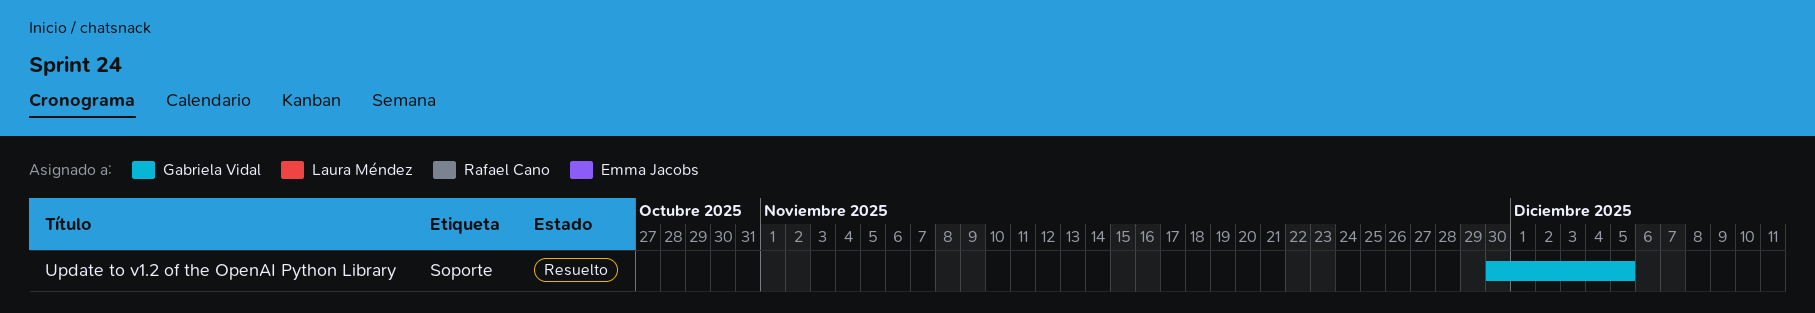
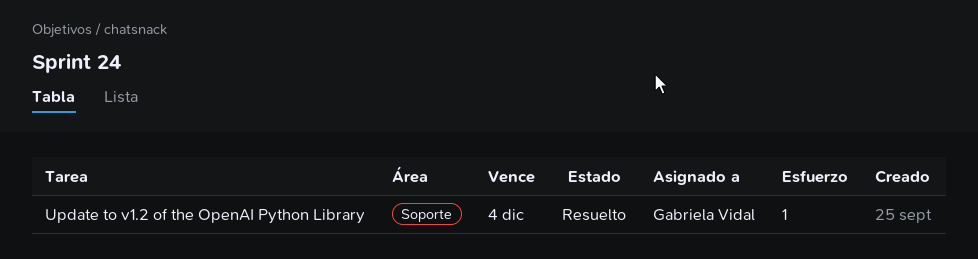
Update to v1.2 of the OpenAI Python Library, due: Dec 5 -> Dec 4

